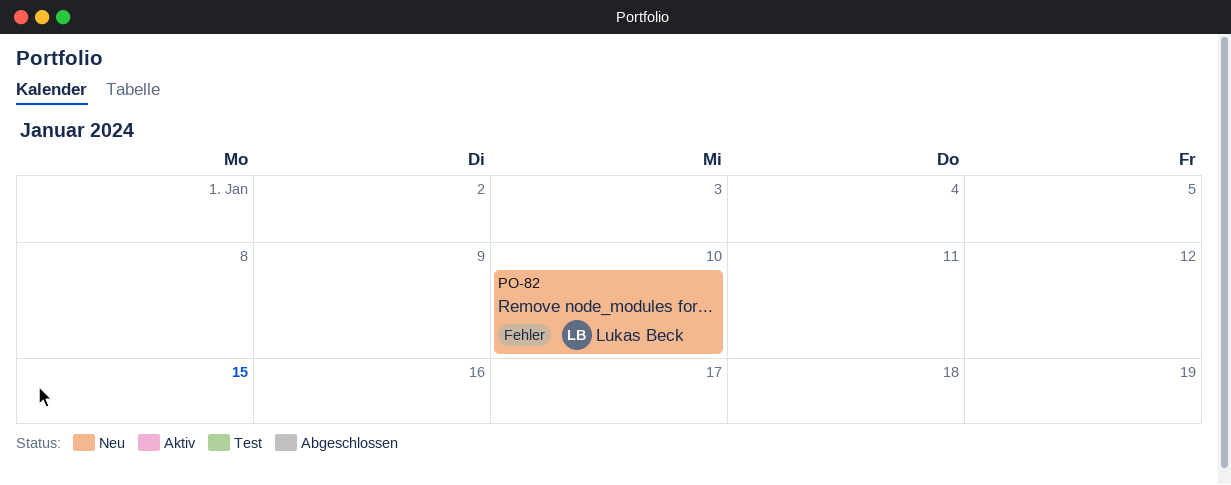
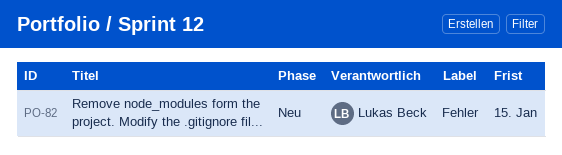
PO-82, due: Jan 10 -> Jan 15

